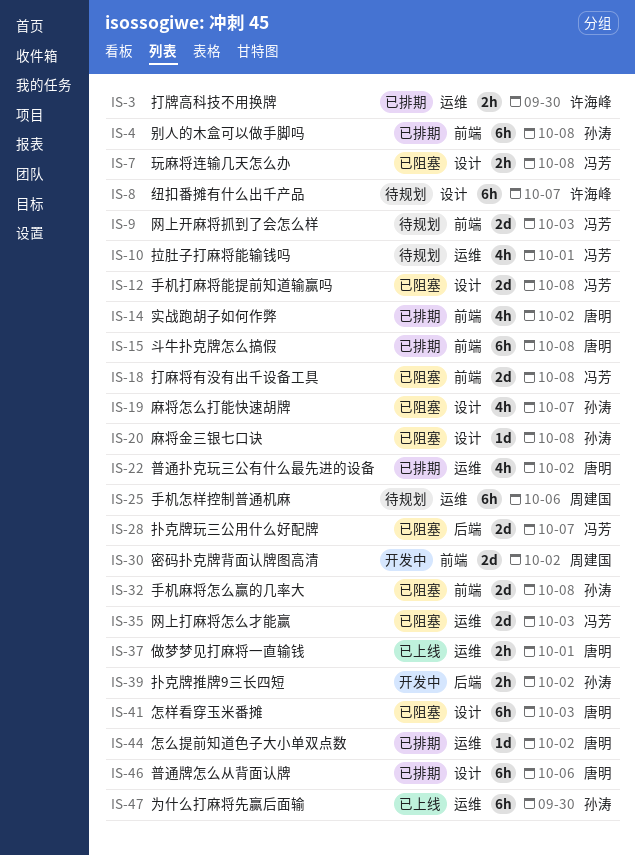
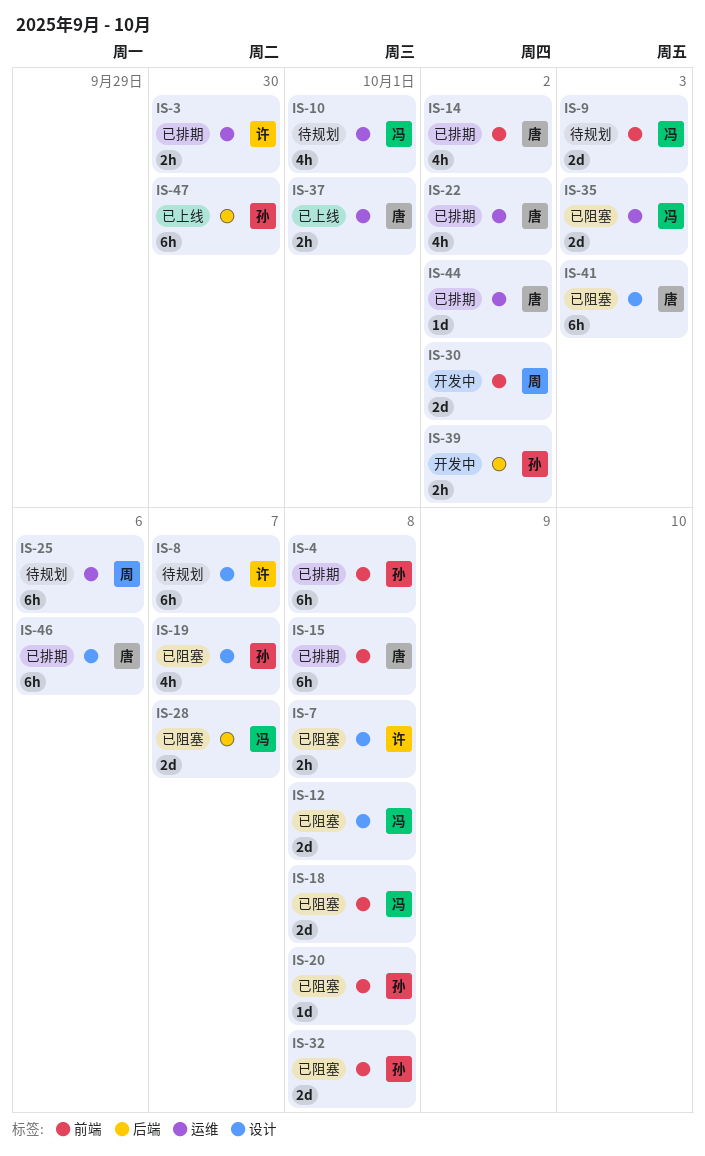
IS-7, owner: 冯芳 -> 许海峰
IS-20, label: 设计 -> 前端
IS-47, label: 运维 -> 后端

